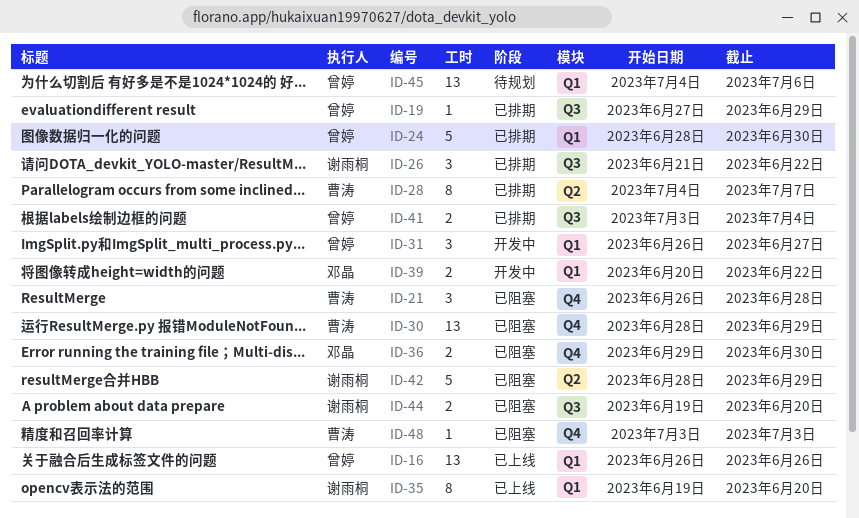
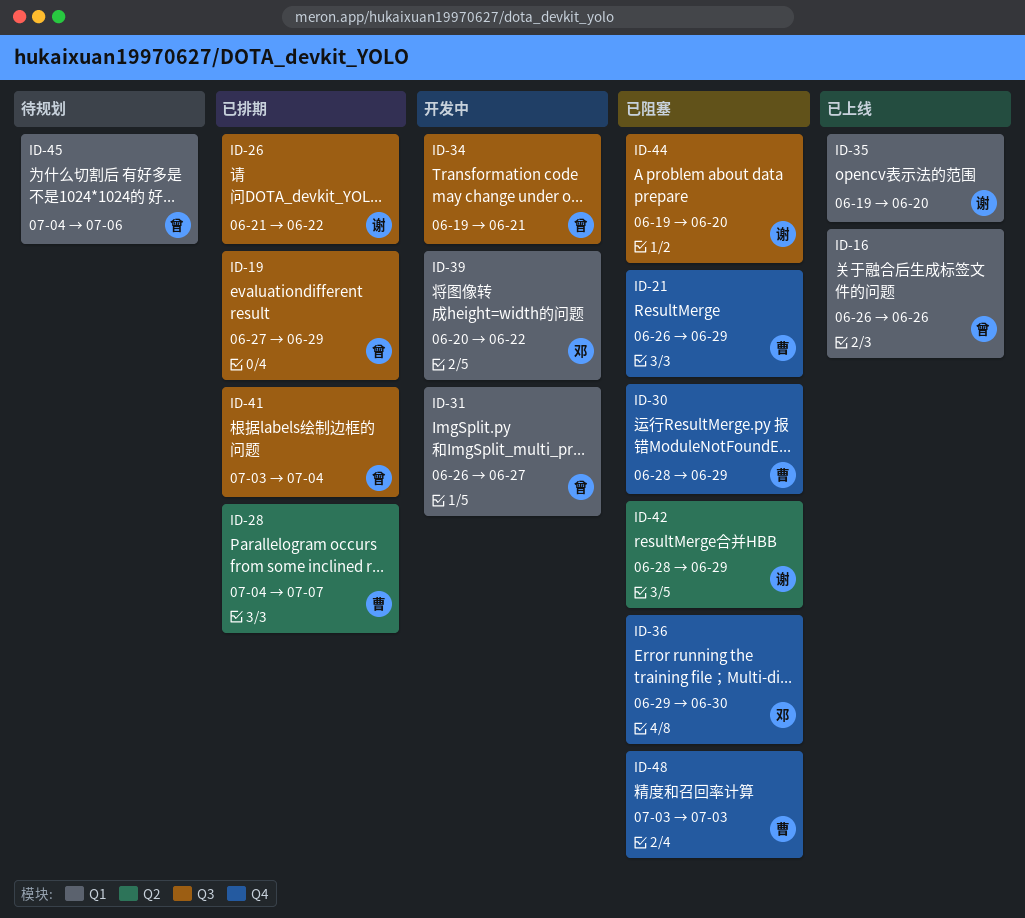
ID-21, due: Jun 28 -> Jun 29
ID-24: present -> none
ID-34: none -> present

